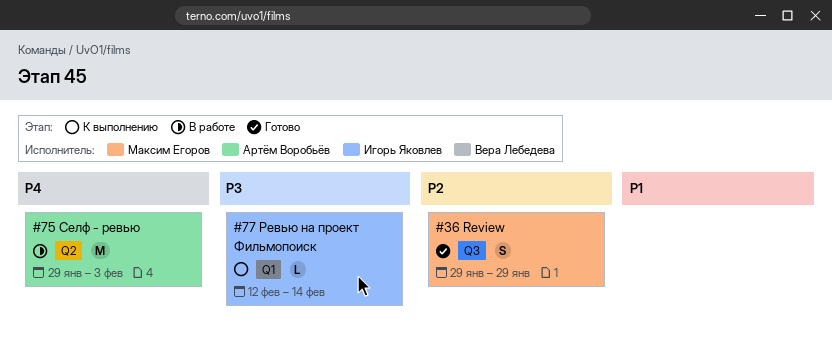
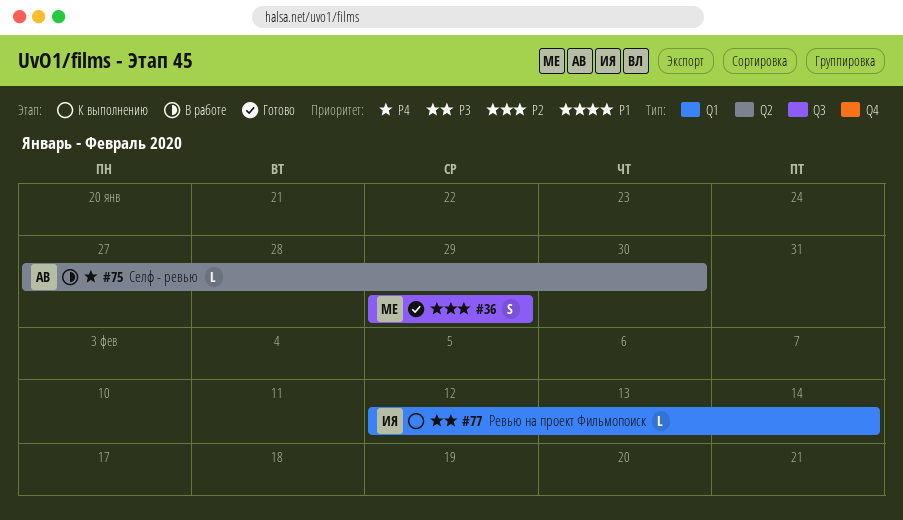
#75, estimate: M -> L
#75, start: Jan 29 -> Jan 27
#75, due: Feb 3 -> Jan 30

